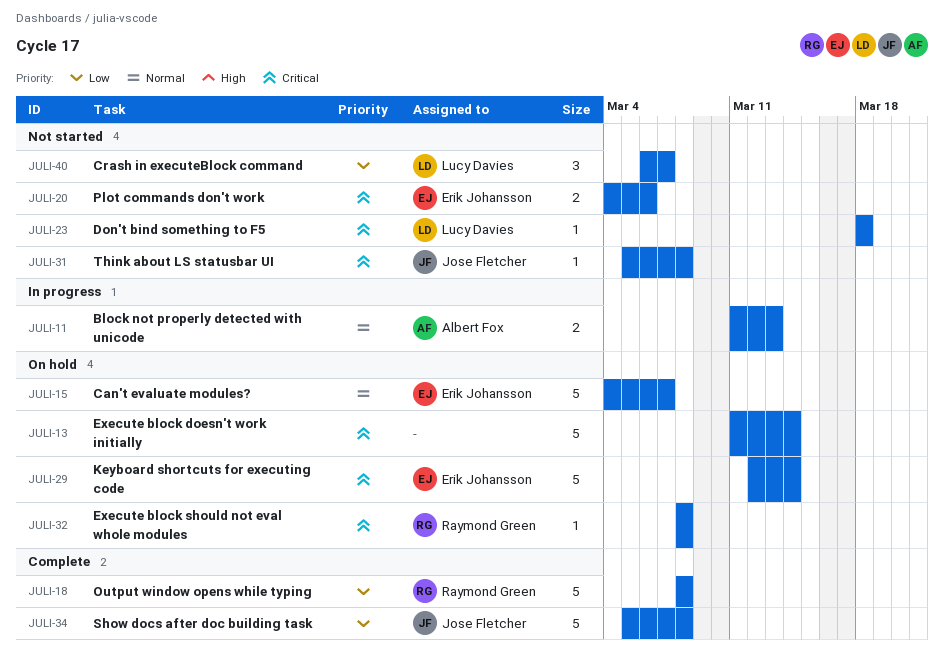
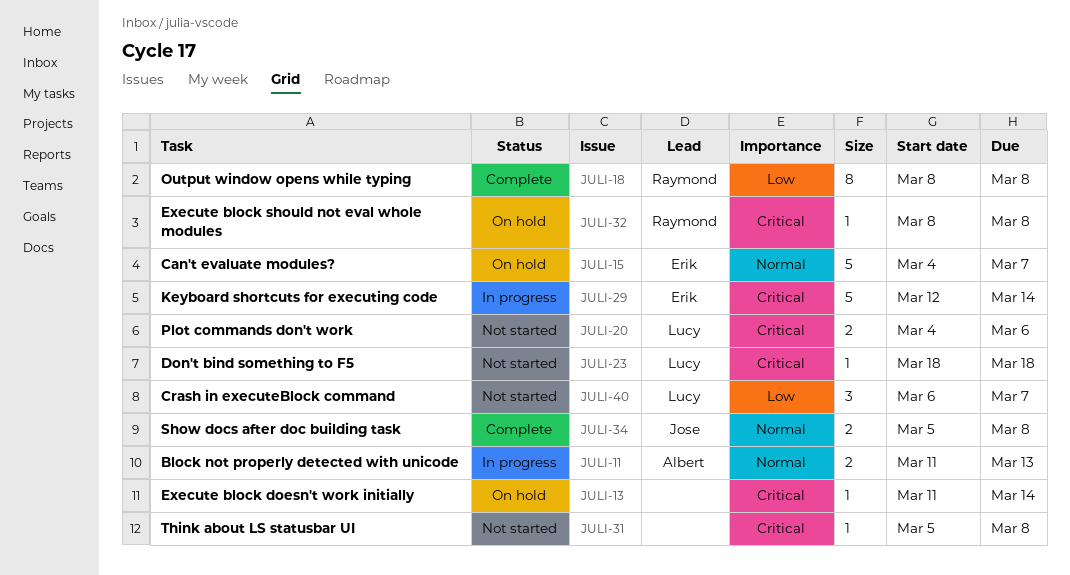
JULI-13, estimate: 5 -> 1
JULI-18, estimate: 5 -> 8
JULI-20, owner: Erik Johansson -> Lucy Davies
JULI-29, status: On hold -> In progress
JULI-31, owner: Jose Fletcher -> none
JULI-34, priority: Low -> Normal
JULI-34, estimate: 5 -> 2

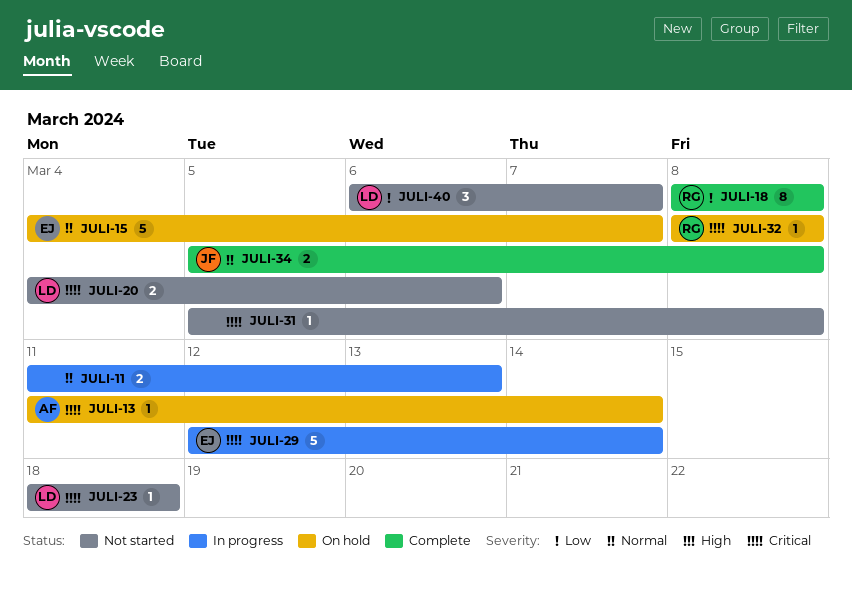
JULI-11, owner: Albert -> none
JULI-13, owner: none -> Albert

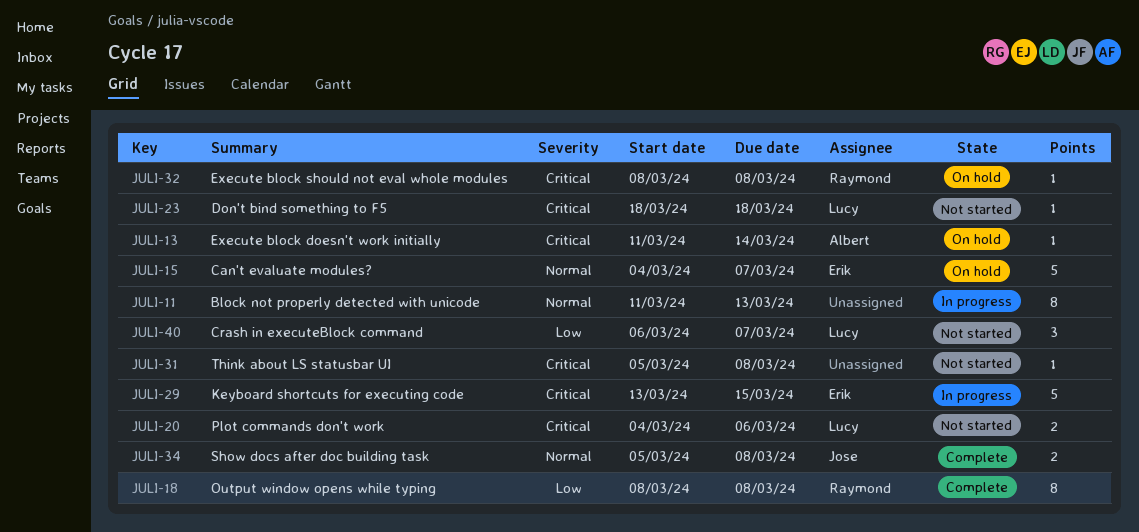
JULI-11, estimate: 2 -> 8
JULI-29, start: Mar 12 -> Mar 13
JULI-29, due: Mar 14 -> Mar 15

